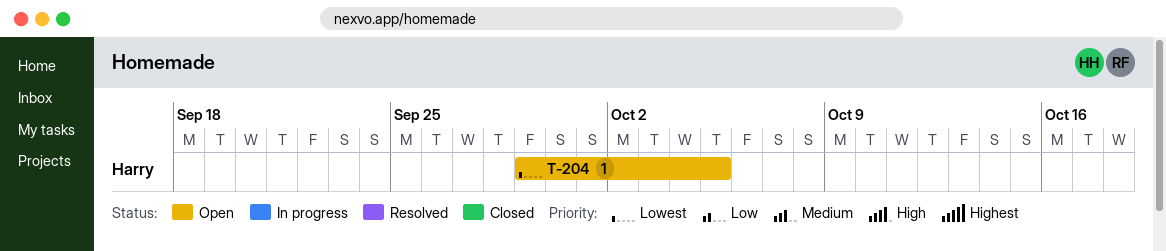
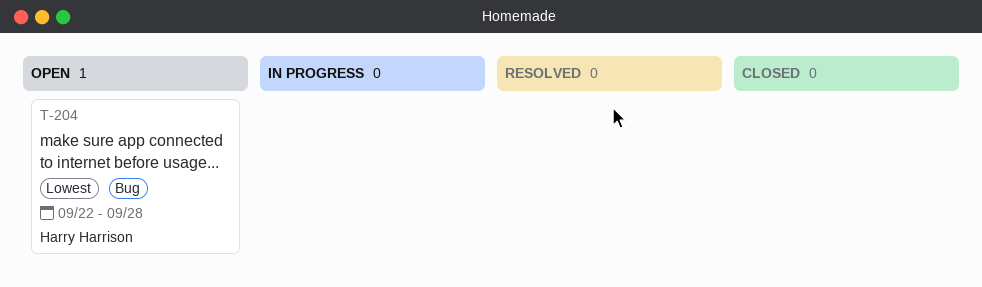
T-204, start: Sep 29 -> Sep 22
T-204, due: Oct 5 -> Sep 28

